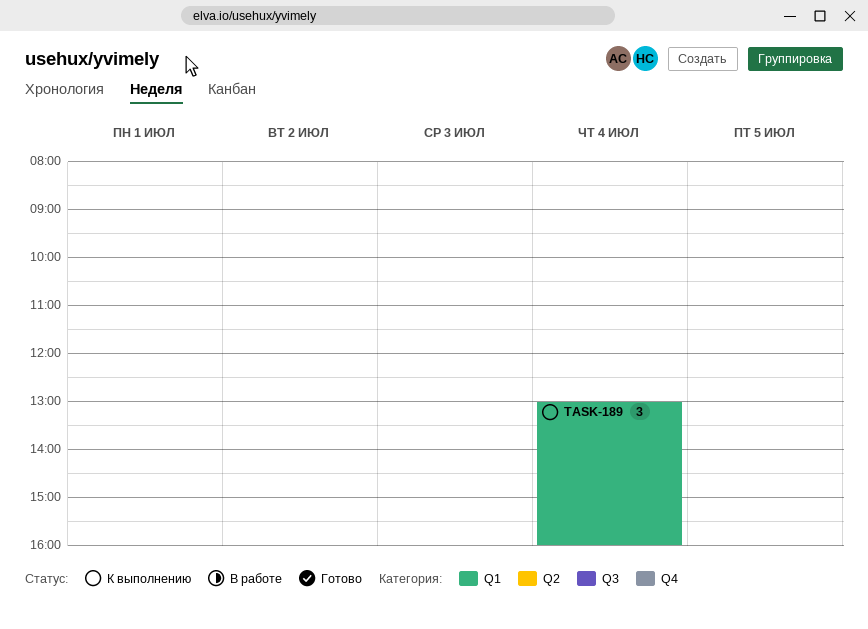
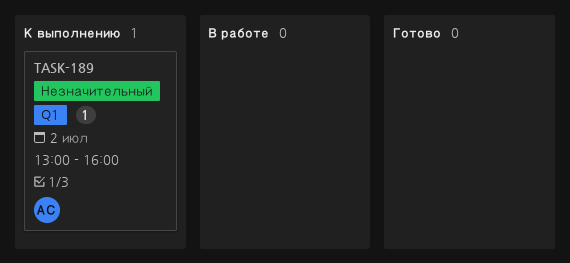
TASK-189, estimate: 3 -> 1
TASK-189, day: Jul 4 -> Jul 2

